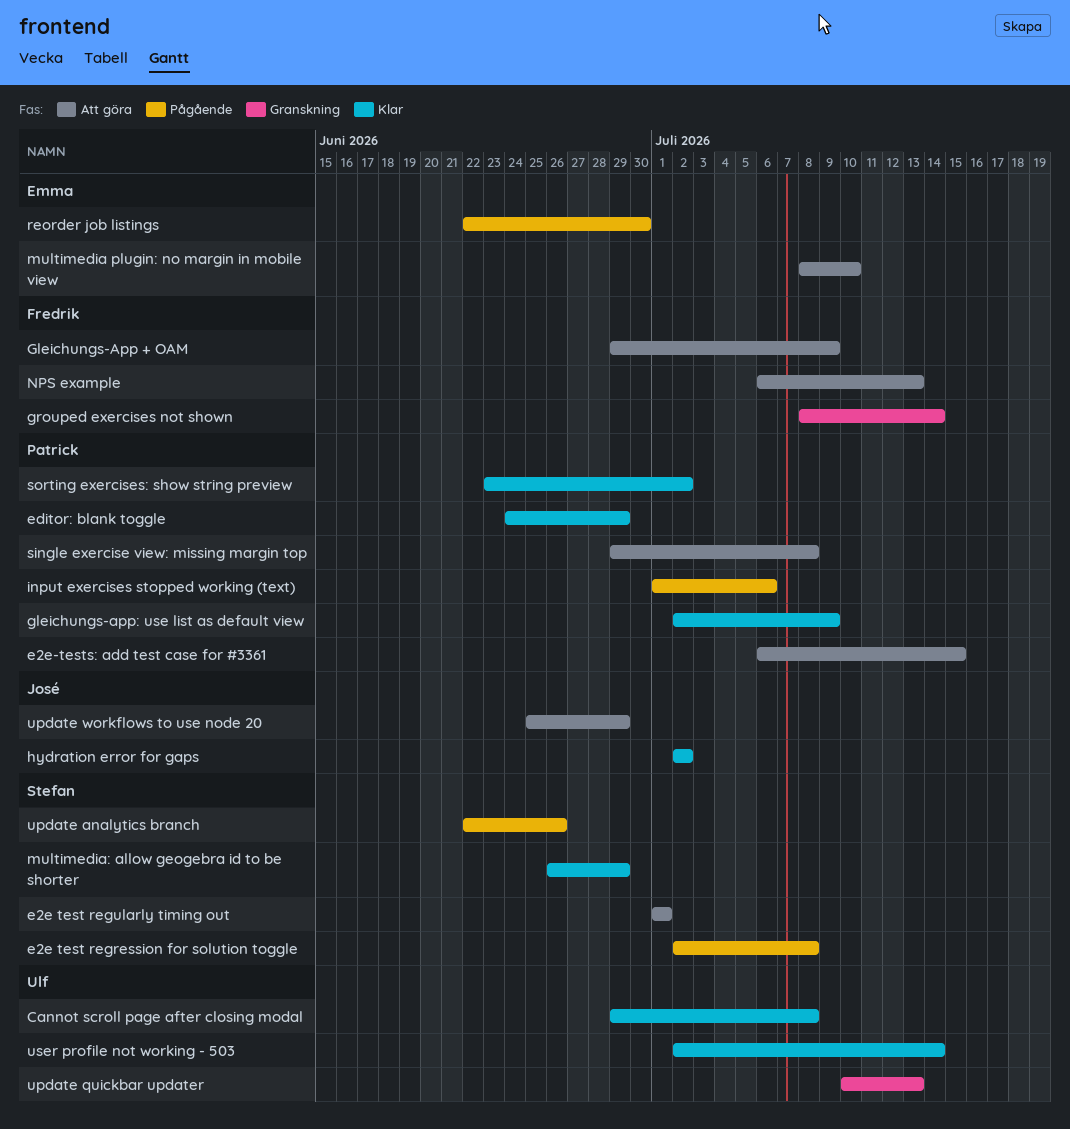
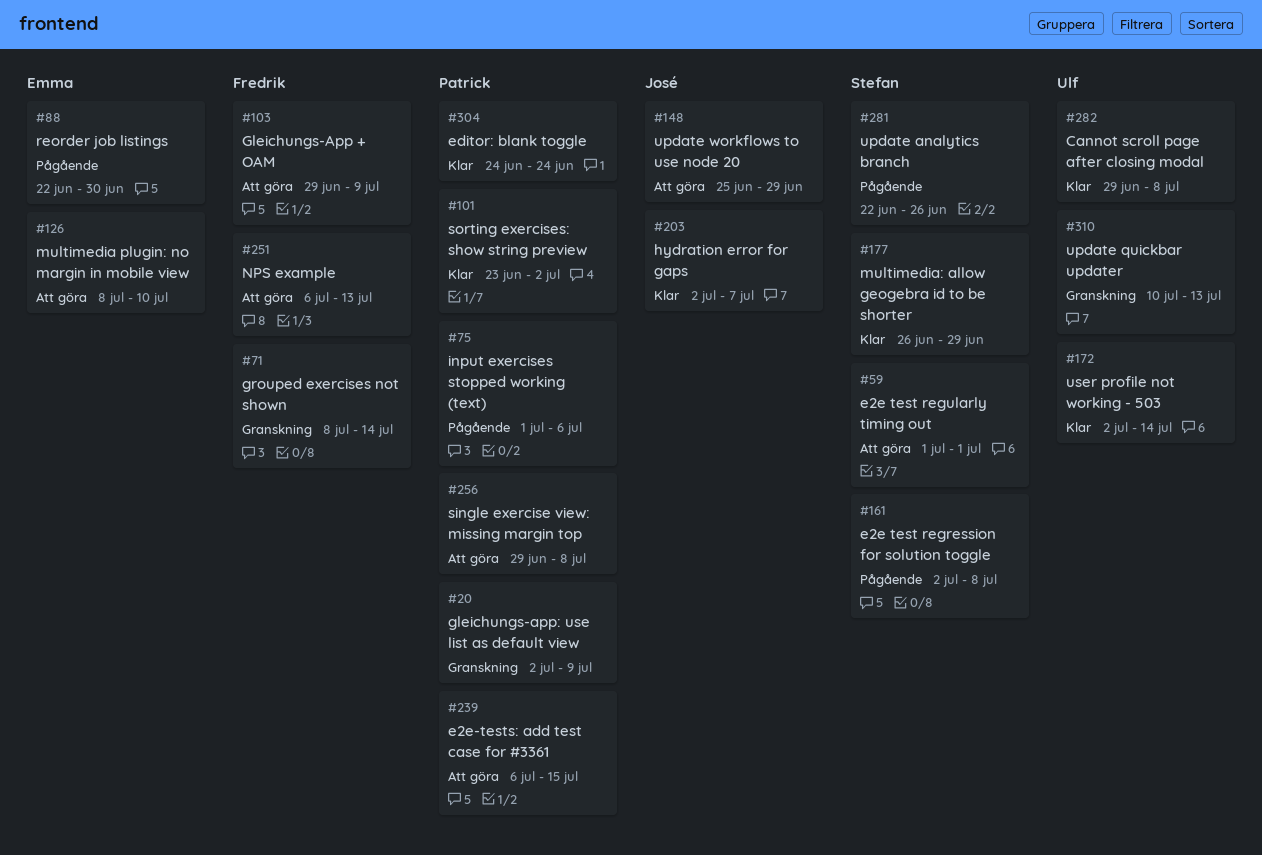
editor: blank toggle, due: Jun 29 -> Jun 24
gleichungs-app: use list as default view, status: Klar -> Granskning
hydration error for gaps, due: Jul 2 -> Jul 7

